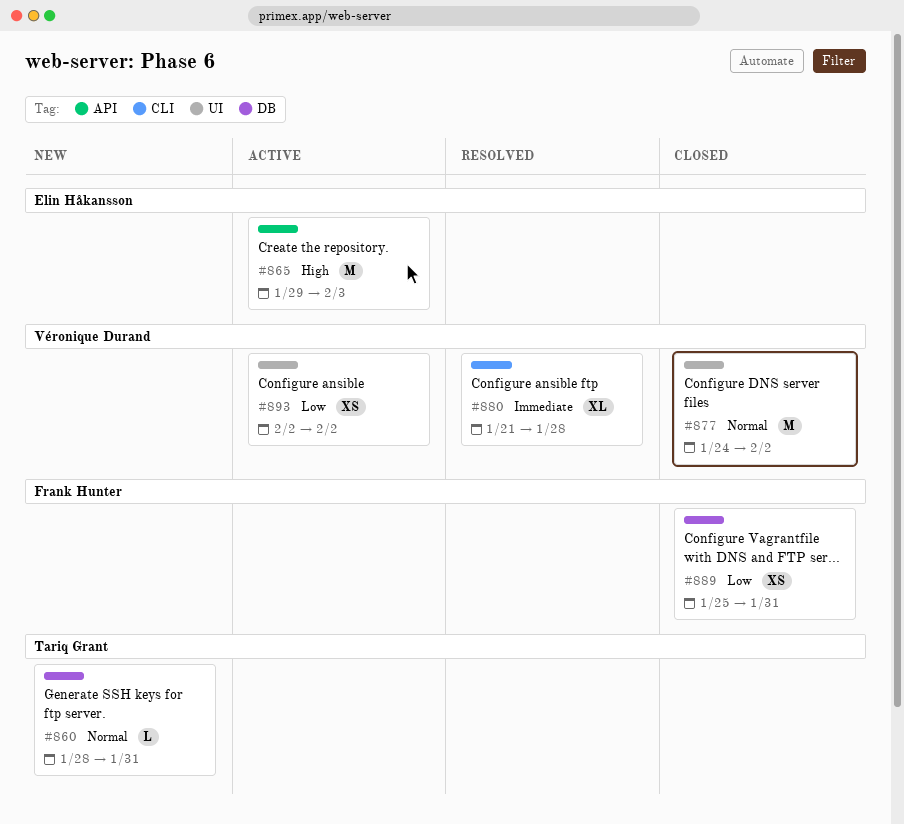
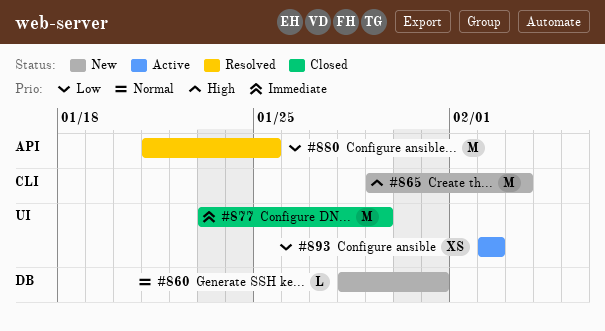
#865, status: Active -> New
#865, label: API -> CLI
#877, priority: Normal -> Immediate
#877, start: Jan 24 -> Jan 23
#877, due: Feb 2 -> Jan 29
#880, priority: Immediate -> Low
#880, label: CLI -> API
#880, estimate: XL -> M
#880, due: Jan 28 -> Jan 25
#889: present -> none

